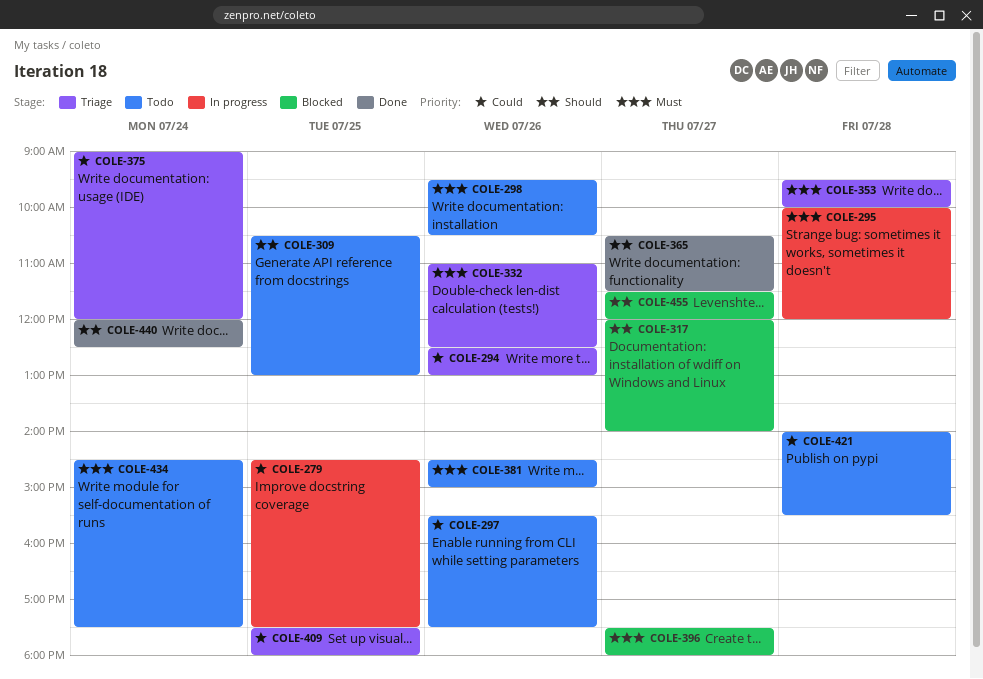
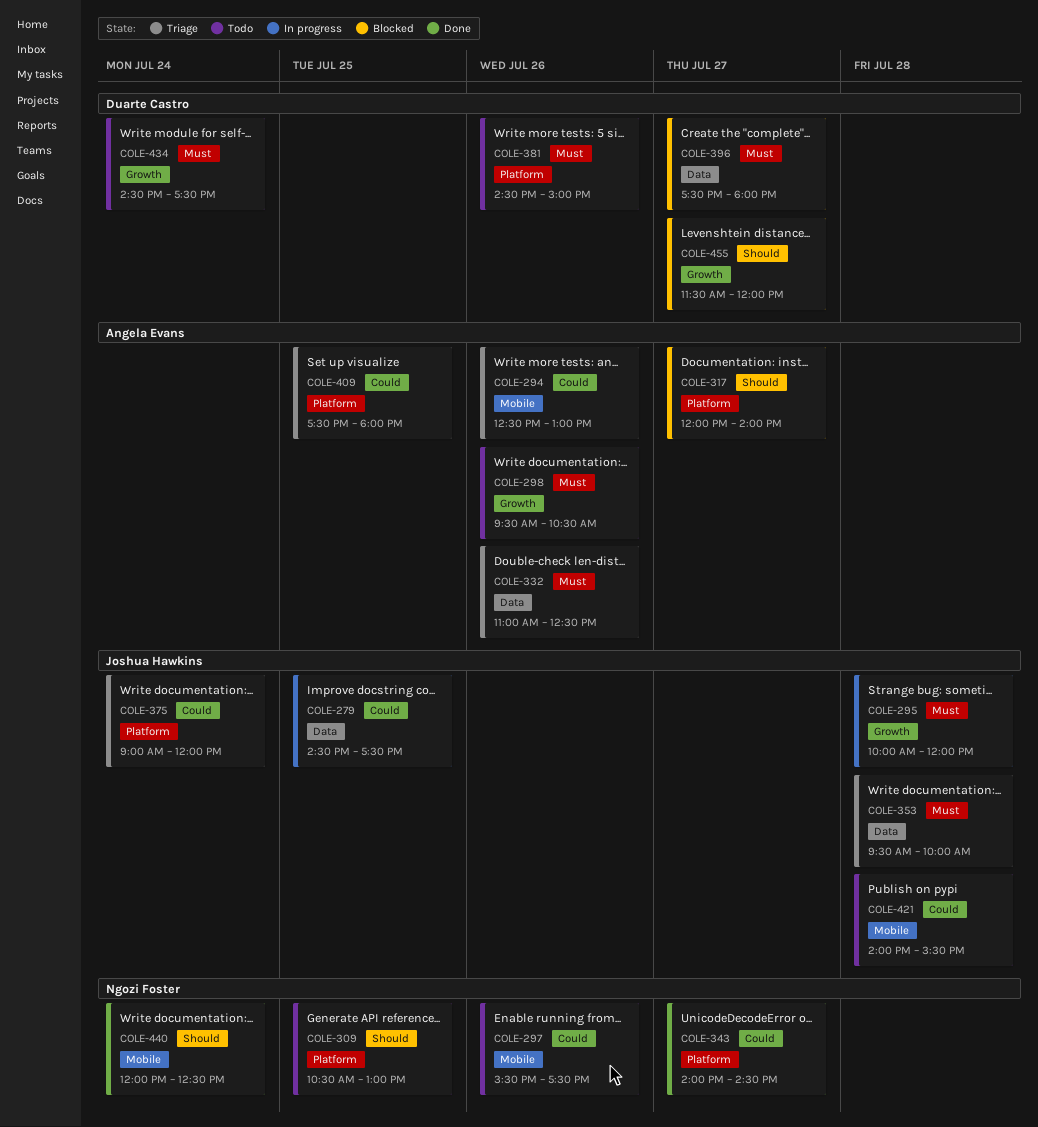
COLE-343: none -> present
COLE-365: present -> none

